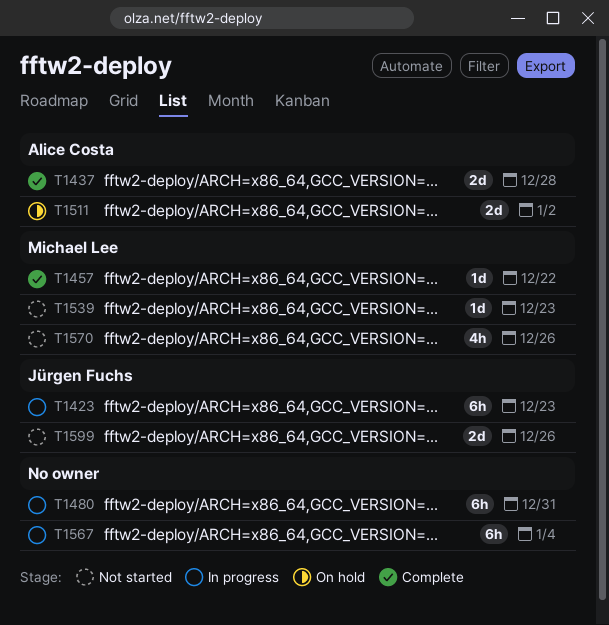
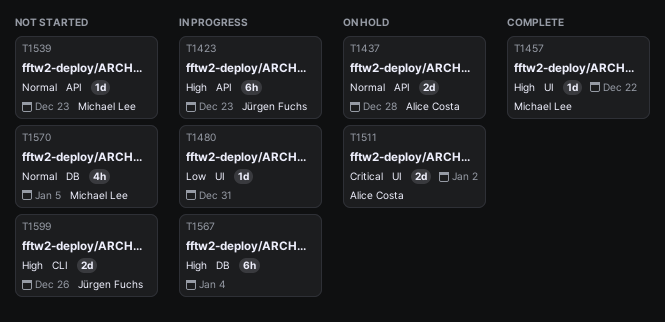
T1437, status: Complete -> On hold
T1480, estimate: 6h -> 1d
T1570, due: Dec 26 -> Jan 5

